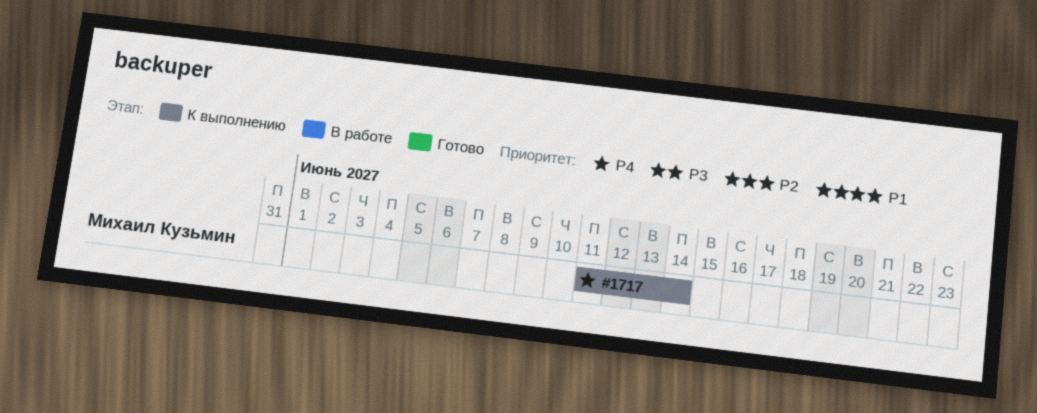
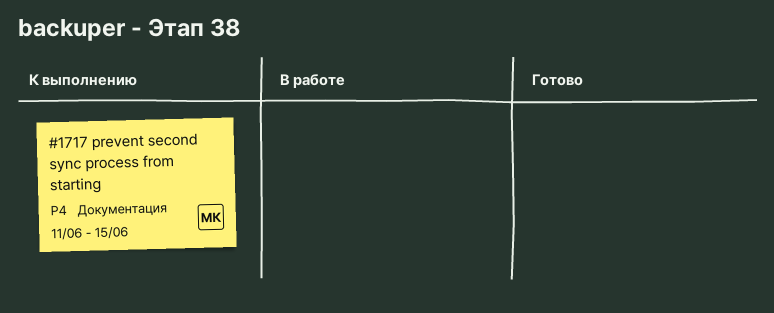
#1717, due: Jun 14 -> Jun 15

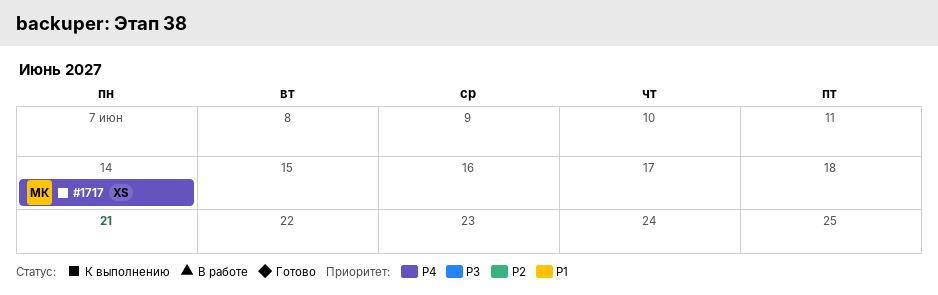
#1717, start: Jun 11 -> Jun 14
#1717, due: Jun 15 -> Jun 14

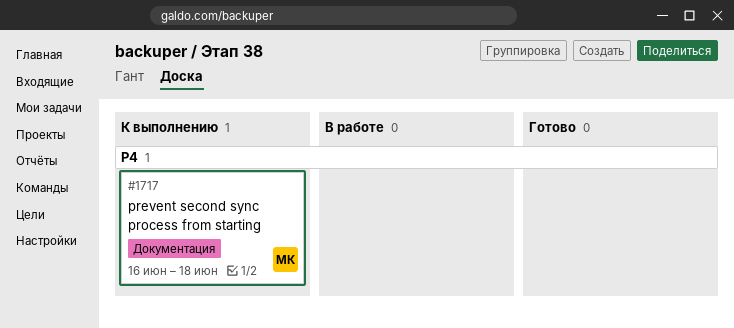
#1717, start: Jun 14 -> Jun 16
#1717, due: Jun 14 -> Jun 18

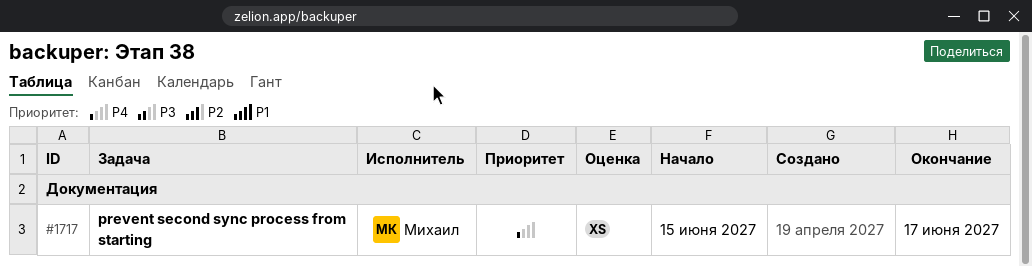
#1717, start: Jun 16 -> Jun 15
#1717, due: Jun 18 -> Jun 17

